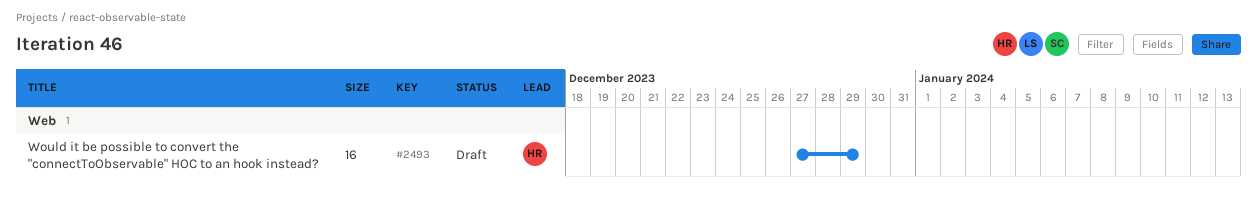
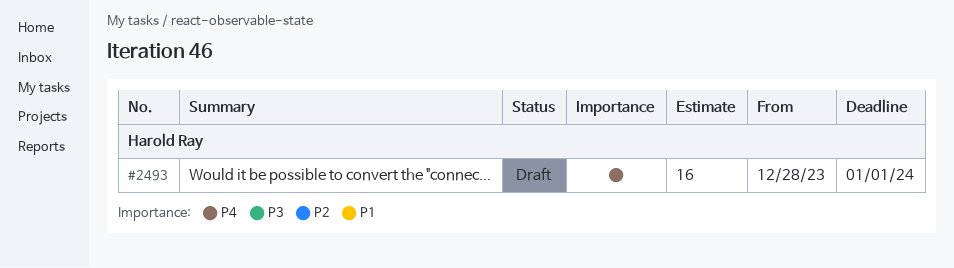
#2493, start: Dec 27 -> Dec 28
#2493, due: Dec 29 -> Jan 1

